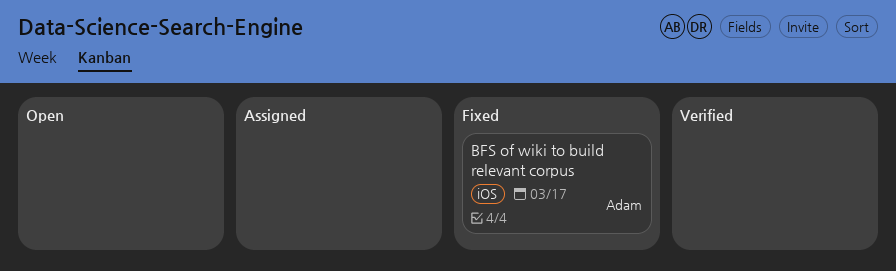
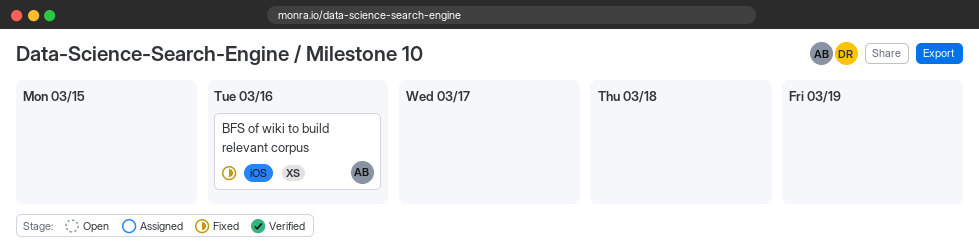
BFS of wiki to build relevant corpus, due: Mar 17 -> Mar 16

